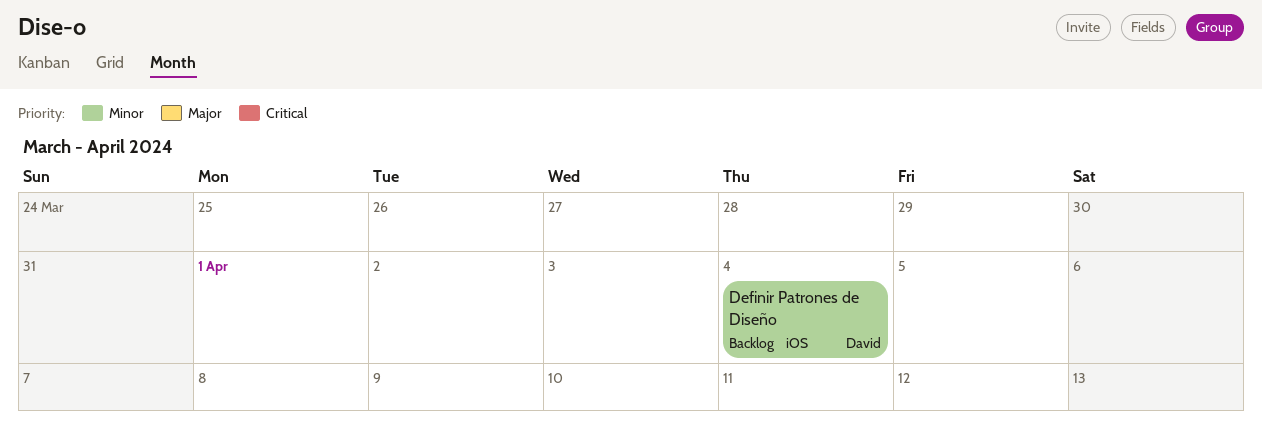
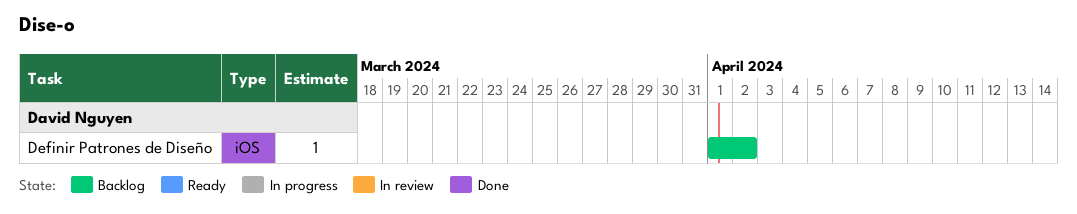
Definir Patrones de Diseño, due: Apr 4 -> Apr 2

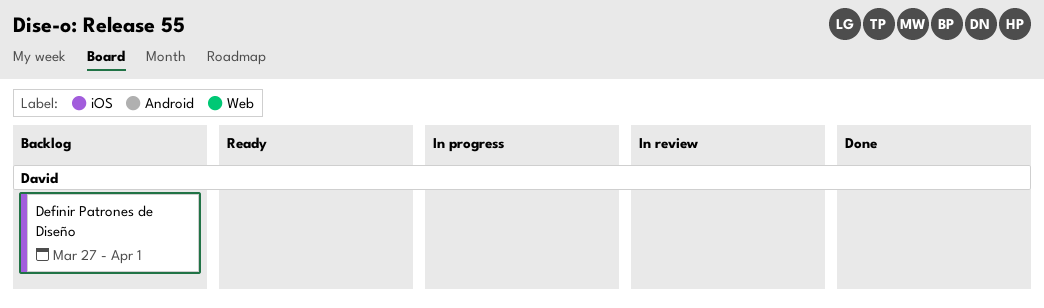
Definir Patrones de Diseño, start: Apr 1 -> Mar 27
Definir Patrones de Diseño, due: Apr 2 -> Apr 1

